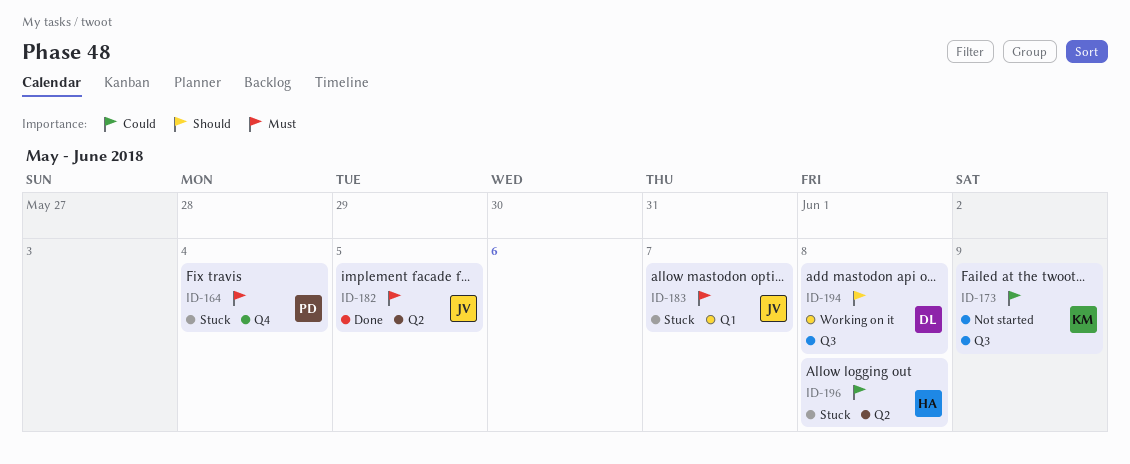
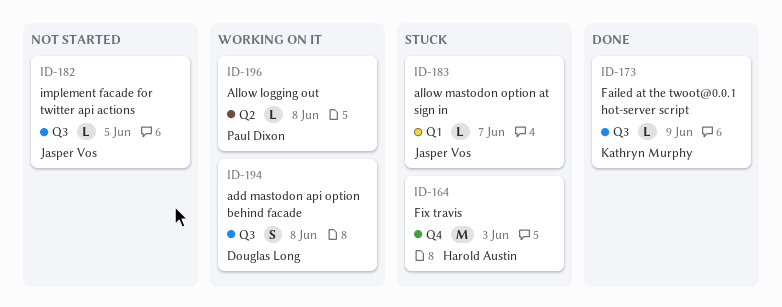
ID-164, owner: Paul Dixon -> Harold Austin
ID-164, due: Jun 4 -> Jun 3
ID-173, status: Not started -> Done
ID-182, status: Done -> Not started
ID-182, label: Q2 -> Q3
ID-196, status: Stuck -> Working on it
ID-196, owner: Harold Austin -> Paul Dixon

